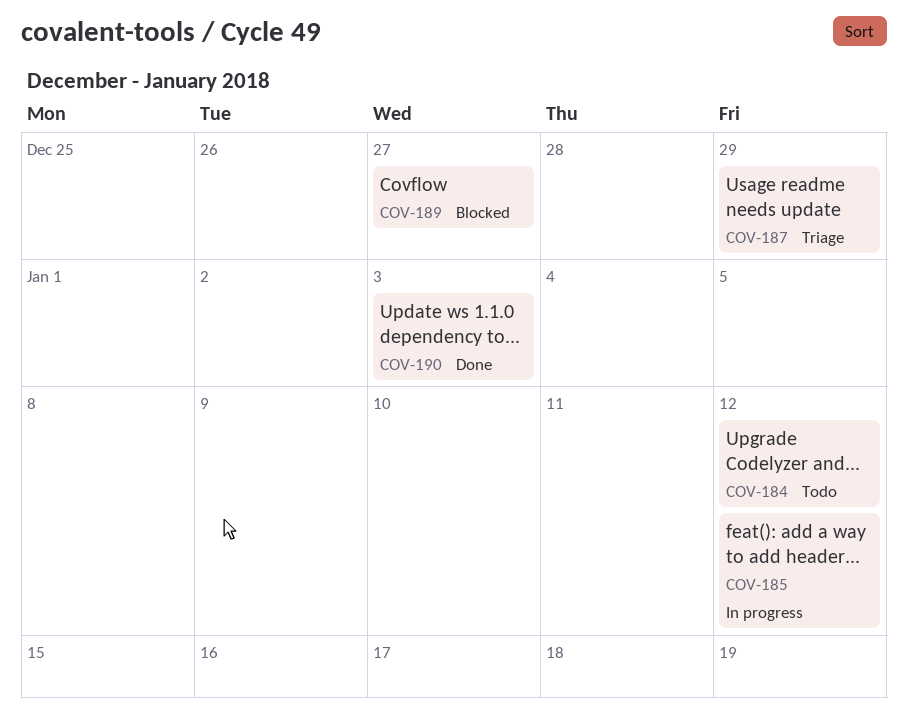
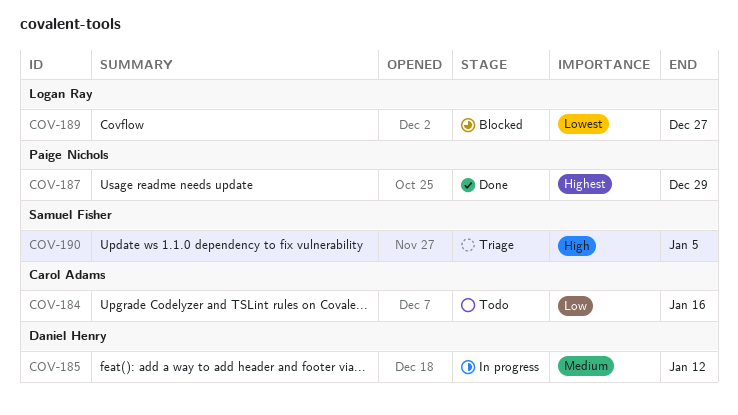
COV-184, due: Jan 12 -> Jan 16
COV-187, status: Triage -> Done
COV-190, status: Done -> Triage
COV-190, due: Jan 3 -> Jan 5

